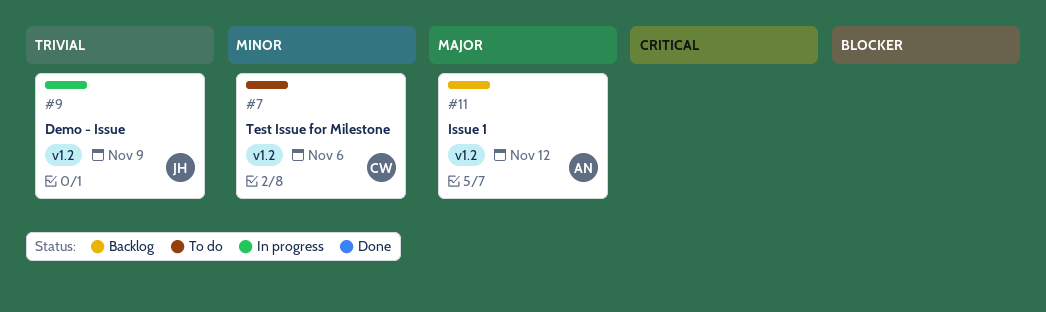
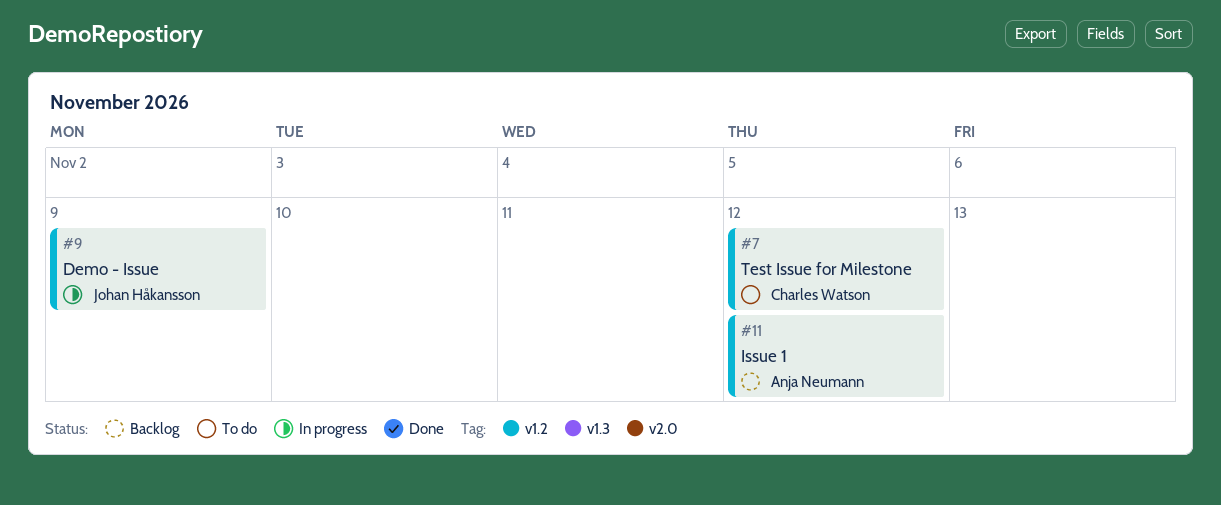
#7, due: Nov 6 -> Nov 12

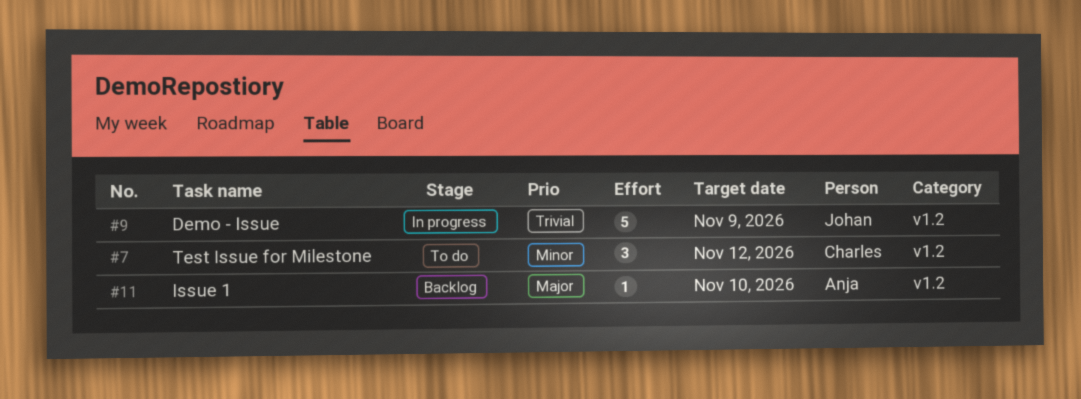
#11, due: Nov 12 -> Nov 10

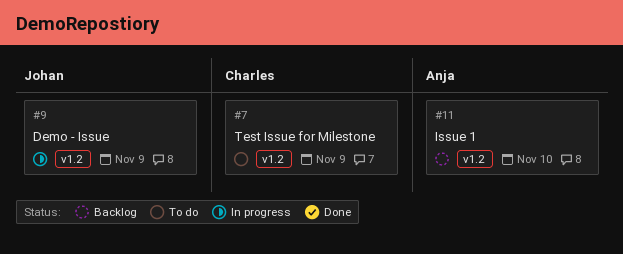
#7, due: Nov 12 -> Nov 9

